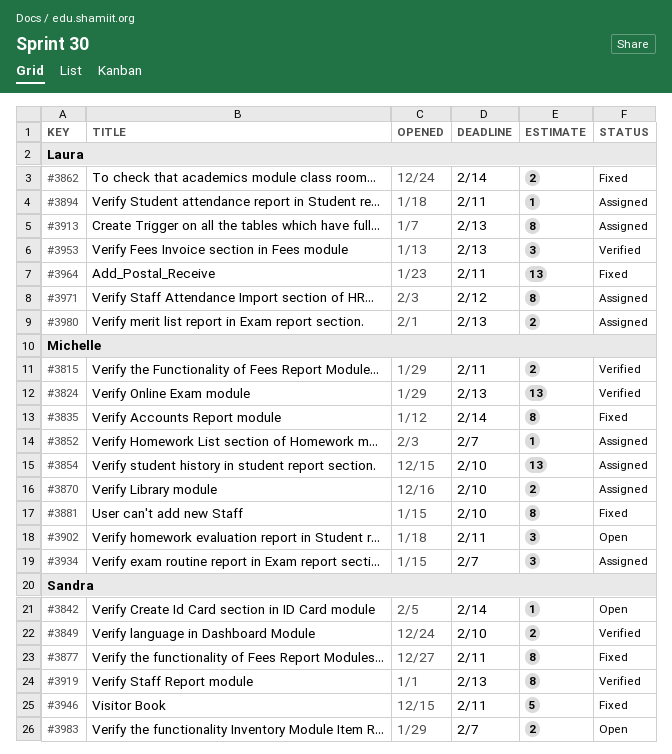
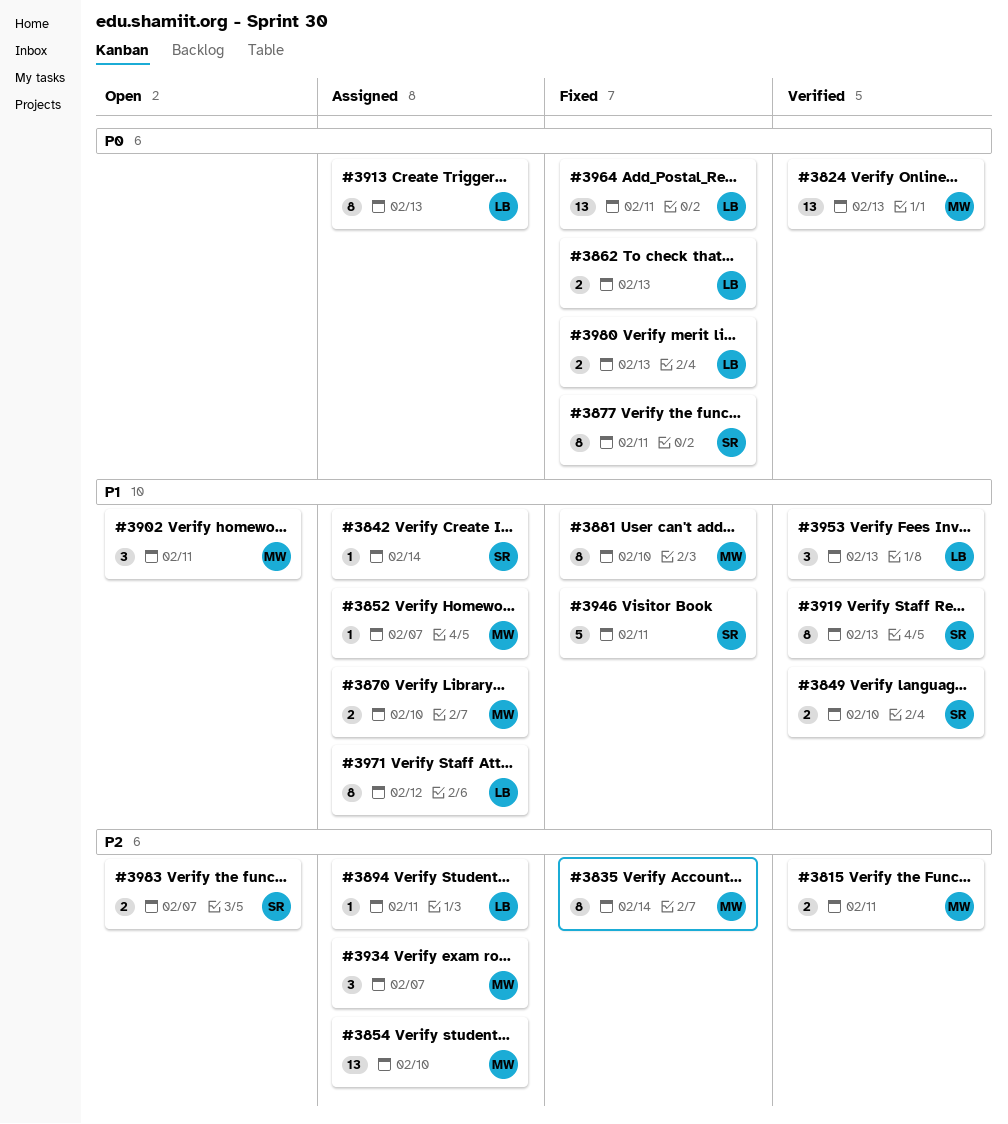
#3842, status: Open -> Assigned
#3862, due: Feb 14 -> Feb 13
#3980, status: Assigned -> Fixed

